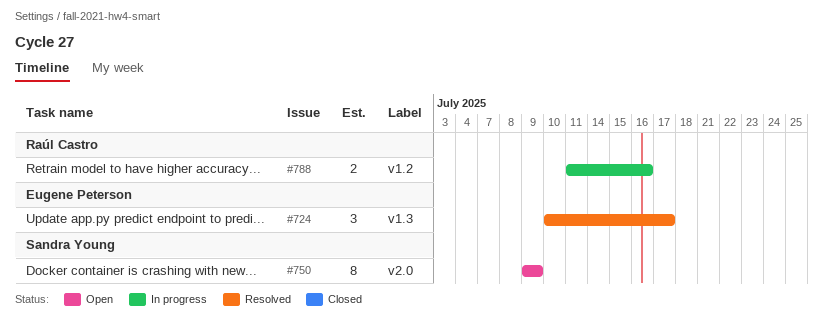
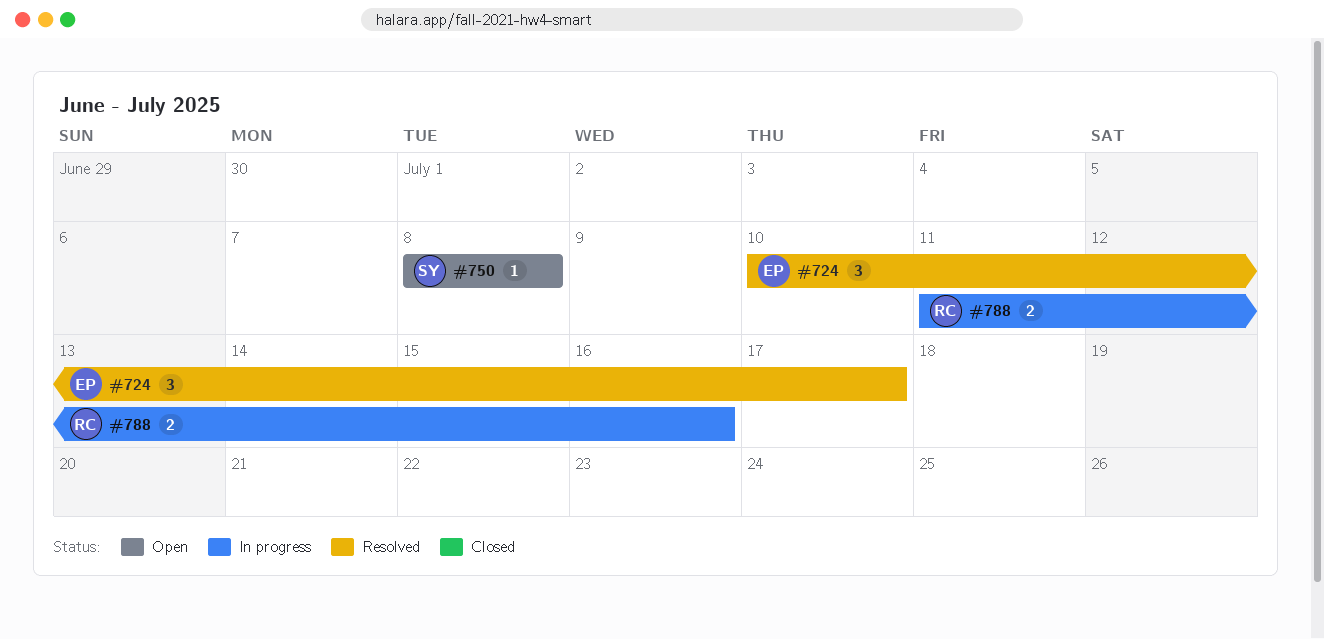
#750, estimate: 8 -> 1
#750, start: Jul 9 -> Jul 8
#750, due: Jul 9 -> Jul 8

